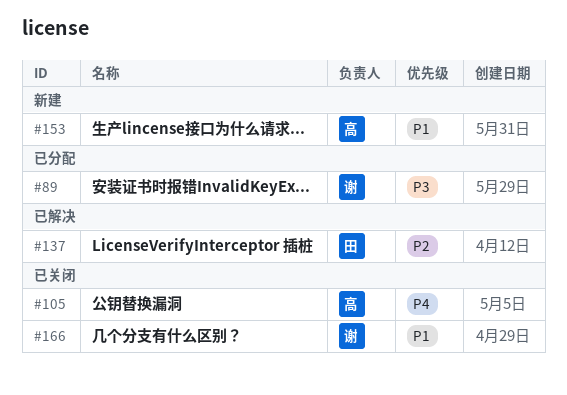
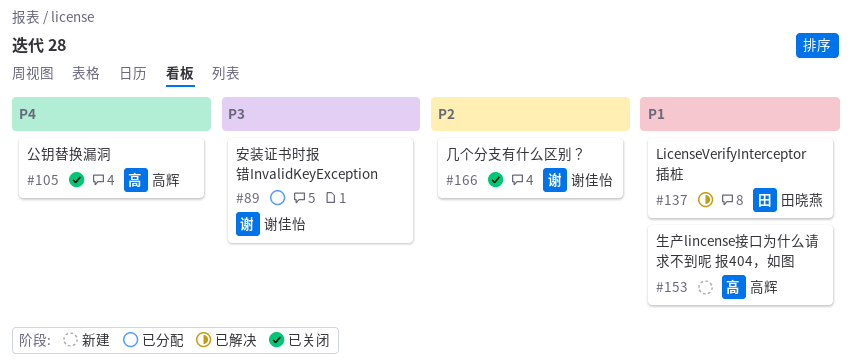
#137, priority: P2 -> P1
#166, priority: P1 -> P2

